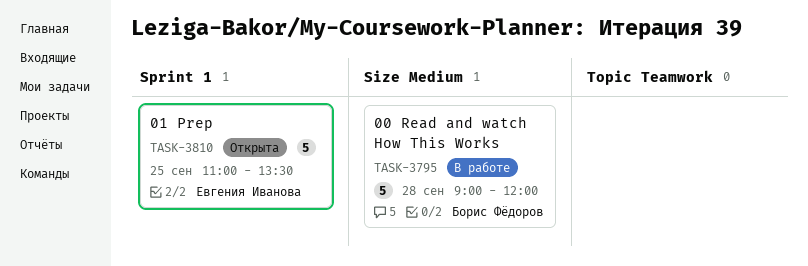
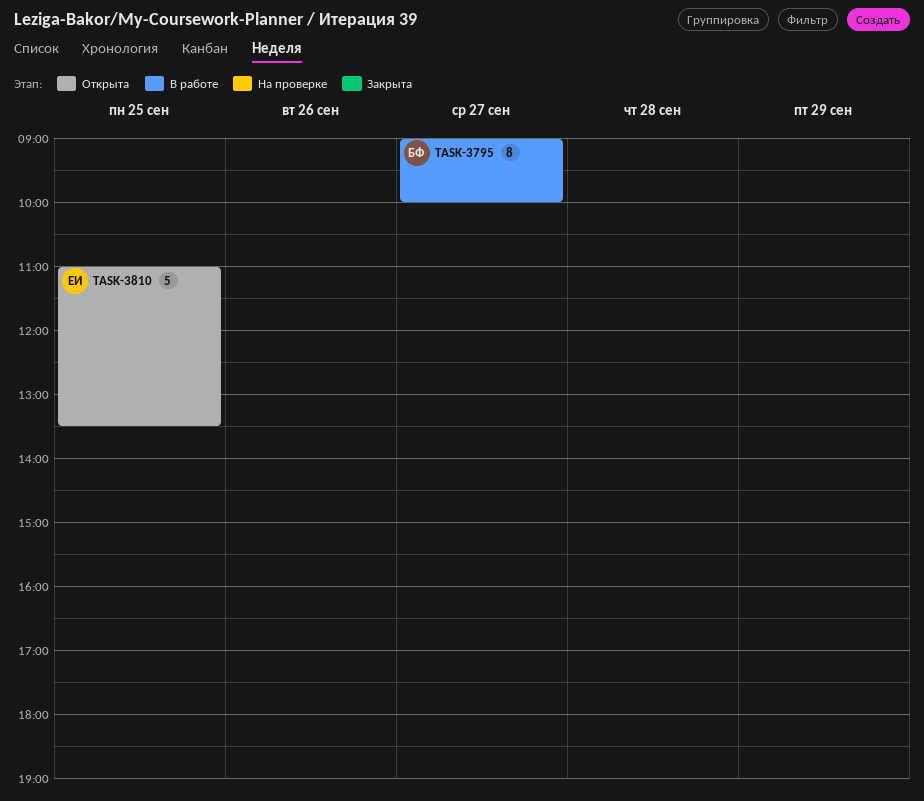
TASK-3795, estimate: 5 -> 8
TASK-3795, day: Sep 28 -> Sep 27
TASK-3795, ends: 12:00 -> 10:00

